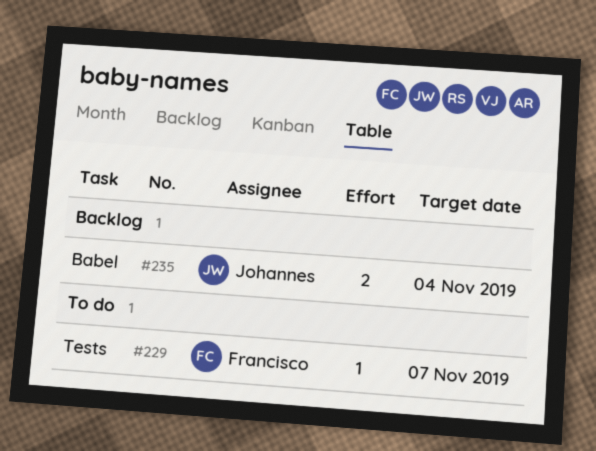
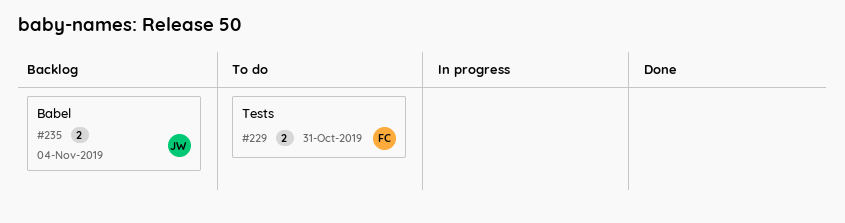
#229, estimate: 1 -> 2
#229, due: Nov 7 -> Oct 31

